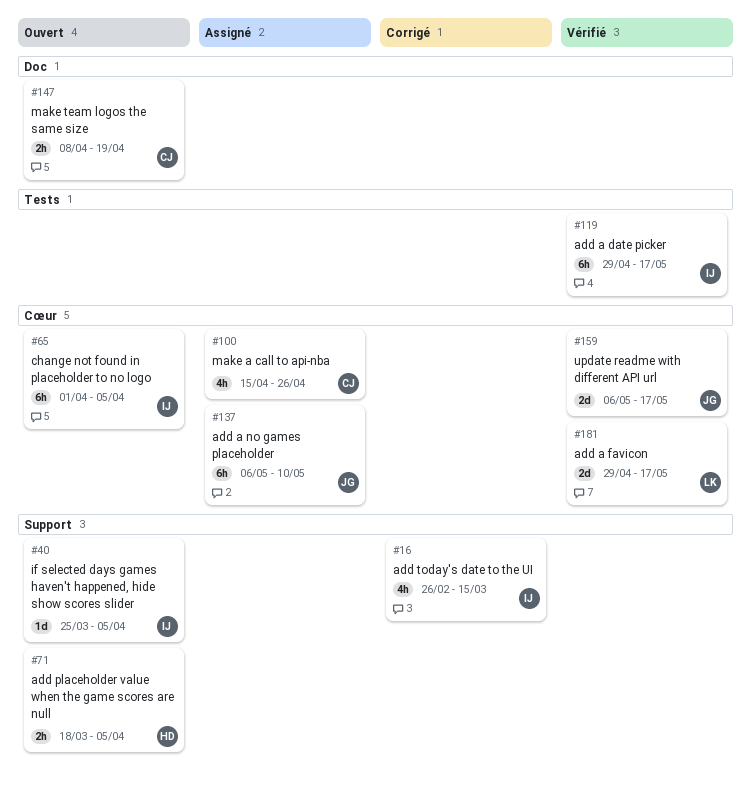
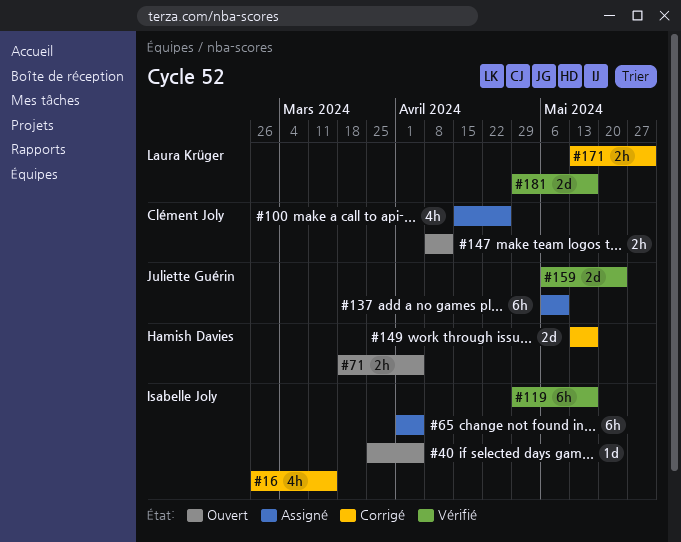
#65, status: Ouvert -> Assigné
#147, due: Apr 19 -> Apr 12
#149: none -> present
#159, due: May 17 -> May 24
#171: none -> present

